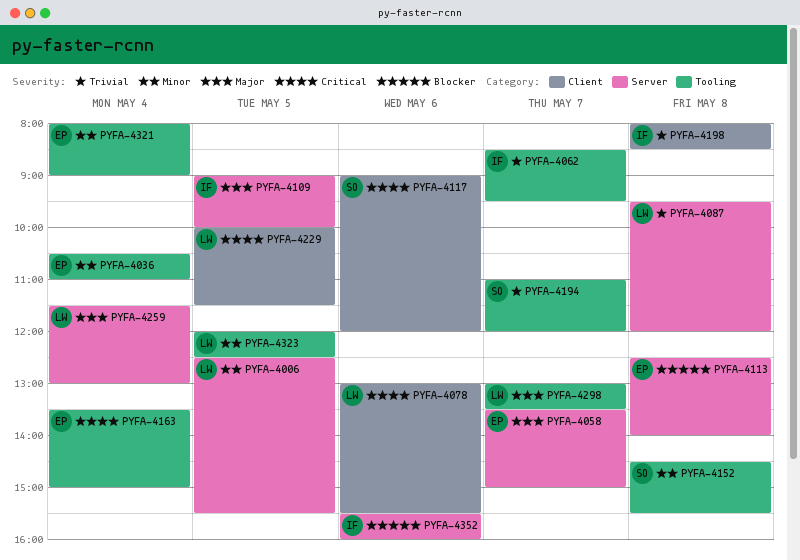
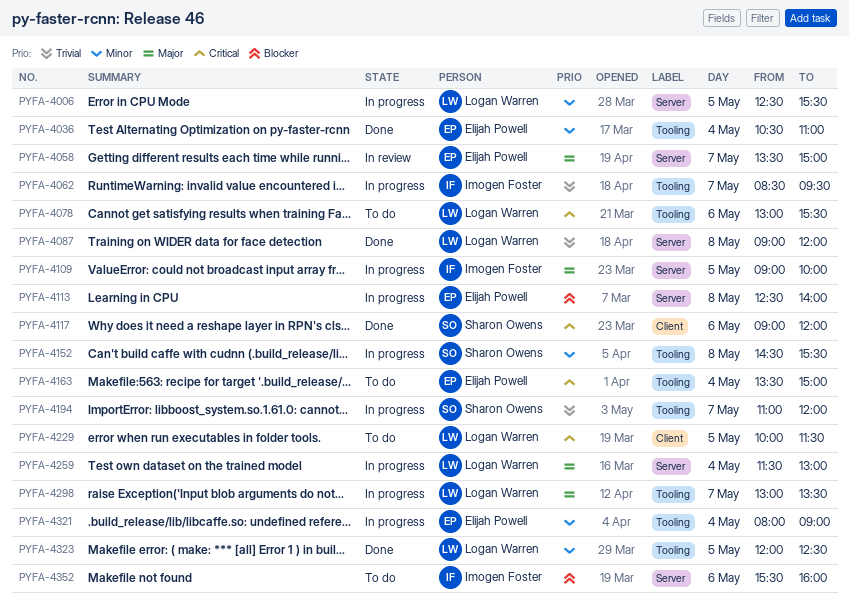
PYFA-4078, label: Client -> Tooling
PYFA-4087, begins: 09:30 -> 09:00
PYFA-4198: present -> none

